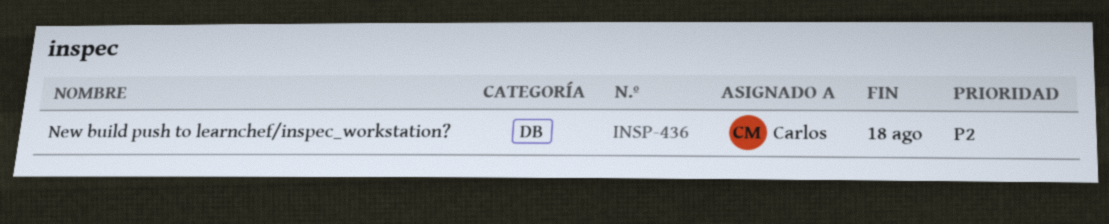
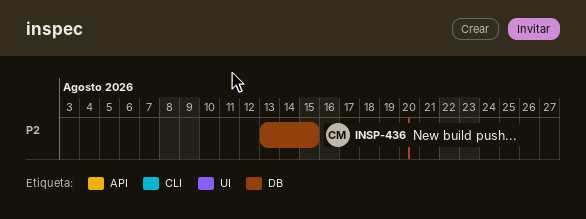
INSP-436, due: Aug 18 -> Aug 15

